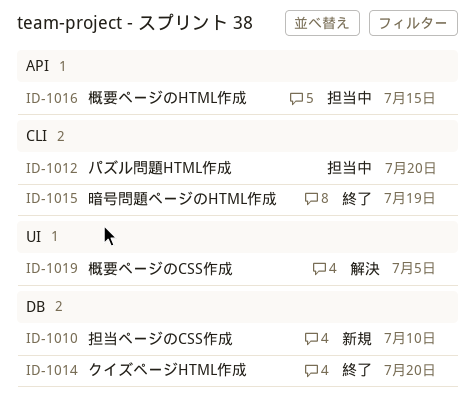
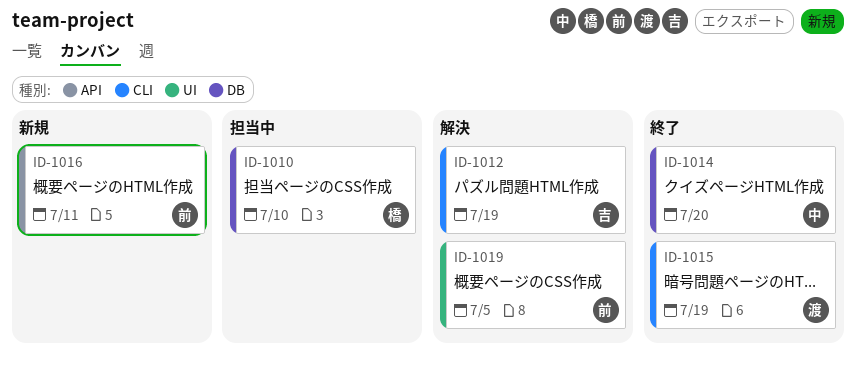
ID-1010, status: 新規 -> 担当中
ID-1012, status: 担当中 -> 解決
ID-1012, due: Jul 20 -> Jul 19
ID-1016, status: 担当中 -> 新規
ID-1016, due: Jul 15 -> Jul 11

